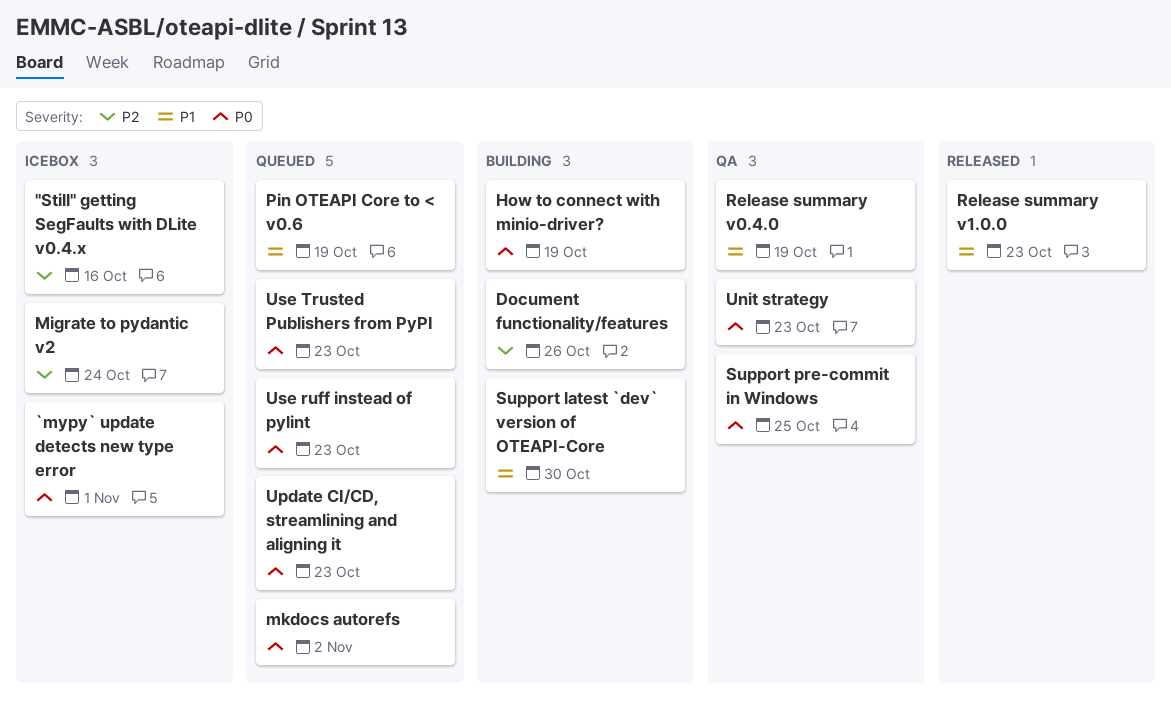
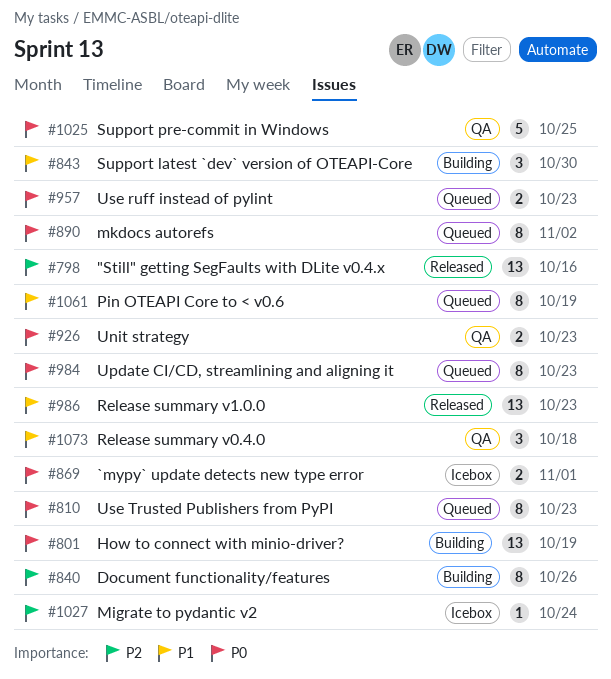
"Still" getting SegFaults with DLite v0.4.x, status: Icebox -> Released
Release summary v0.4.0, due: Oct 19 -> Oct 18

